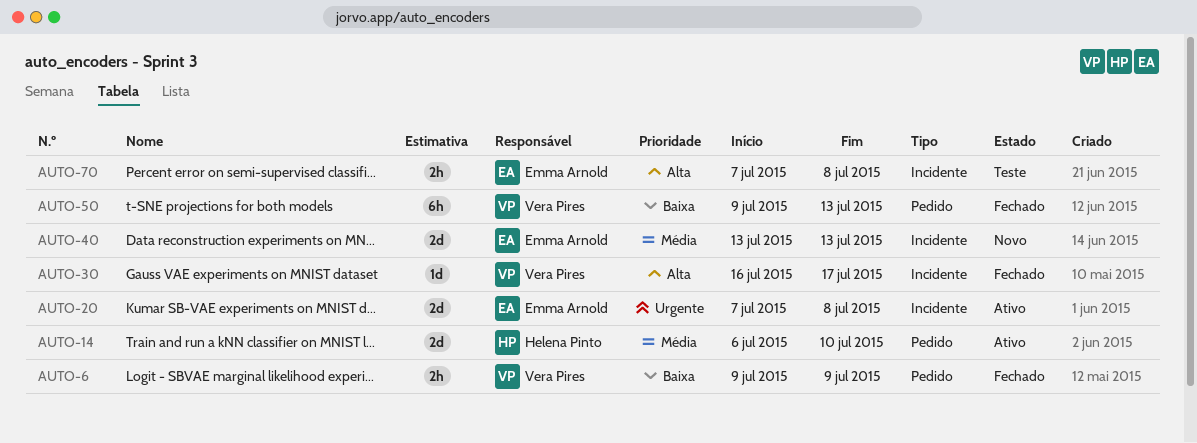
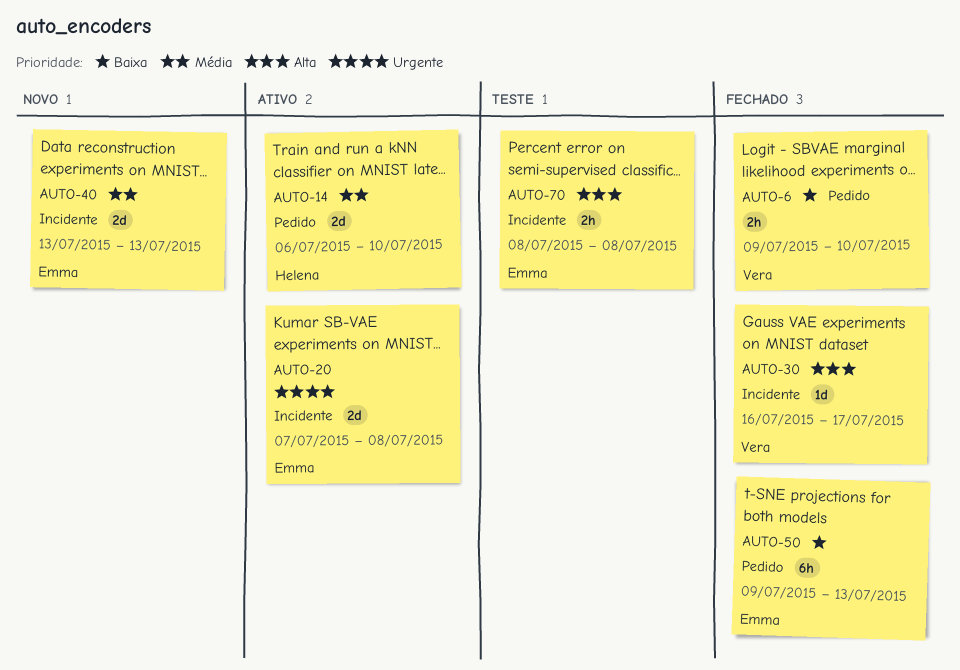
AUTO-6, due: Jul 9 -> Jul 10
AUTO-50, owner: Vera Pires -> Emma Arnold
AUTO-70, start: Jul 7 -> Jul 8

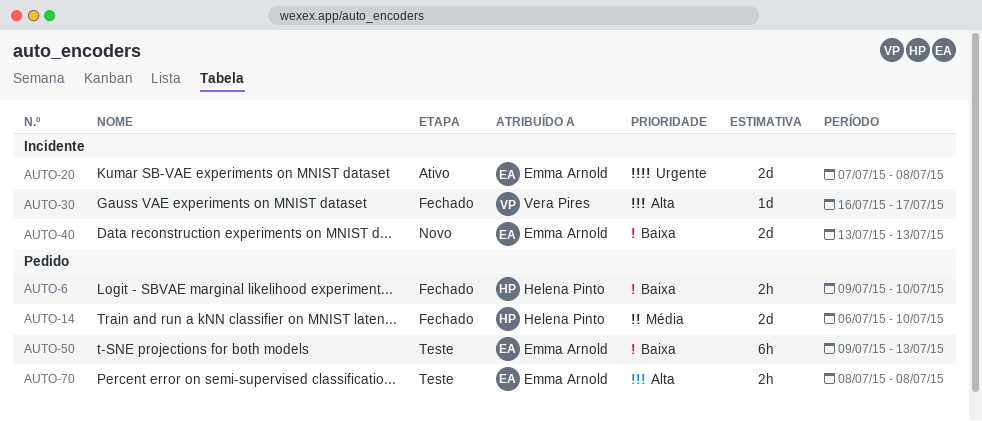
AUTO-6, owner: Vera Pires -> Helena Pinto
AUTO-14, status: Ativo -> Fechado
AUTO-40, priority: Média -> Baixa
AUTO-50, status: Fechado -> Teste
AUTO-70, label: Incidente -> Pedido

